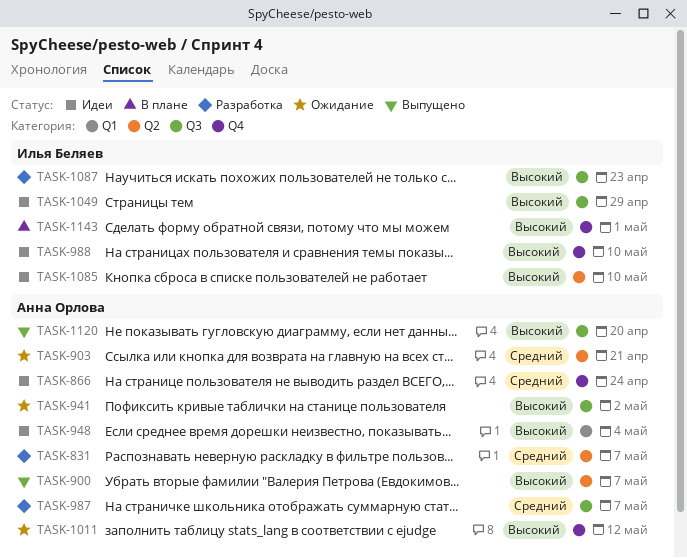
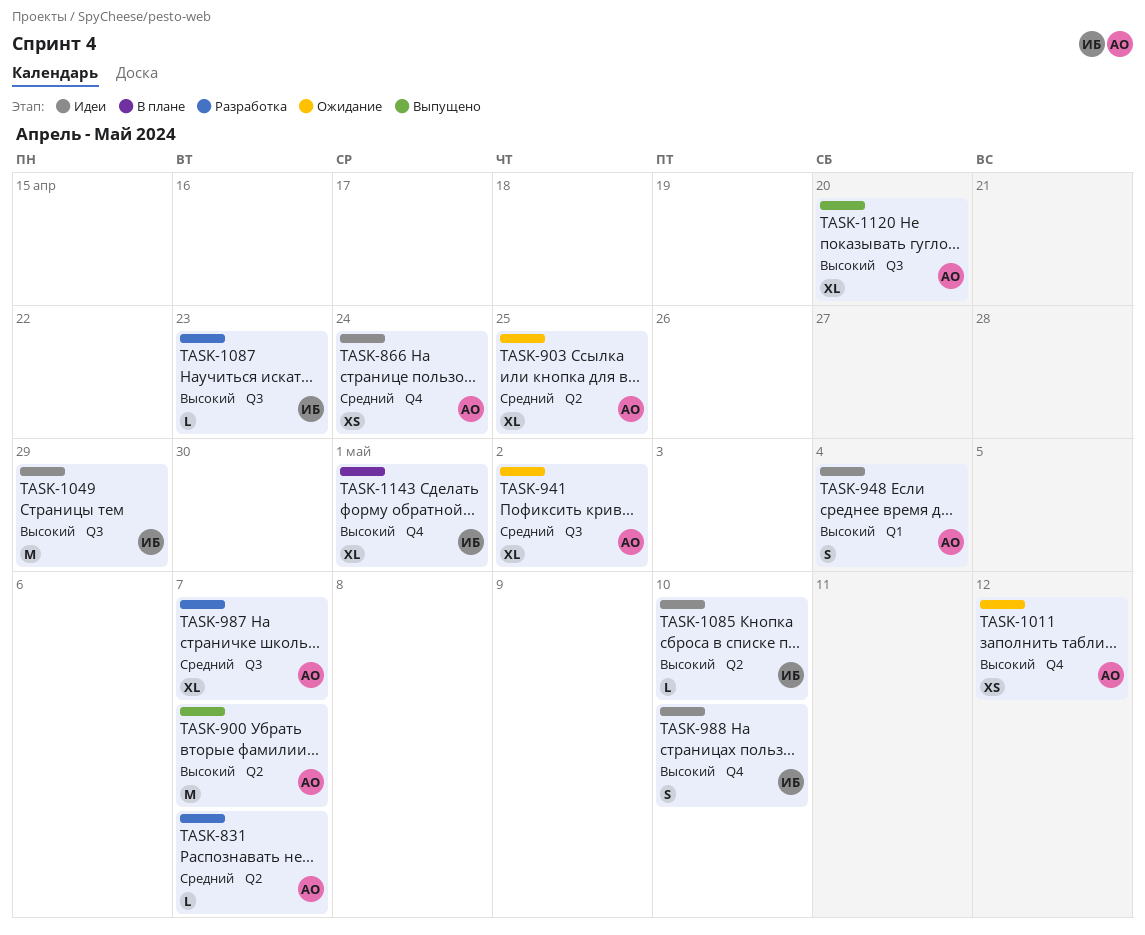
TASK-903, due: Apr 21 -> Apr 25
TASK-941, priority: Высокий -> Средний

